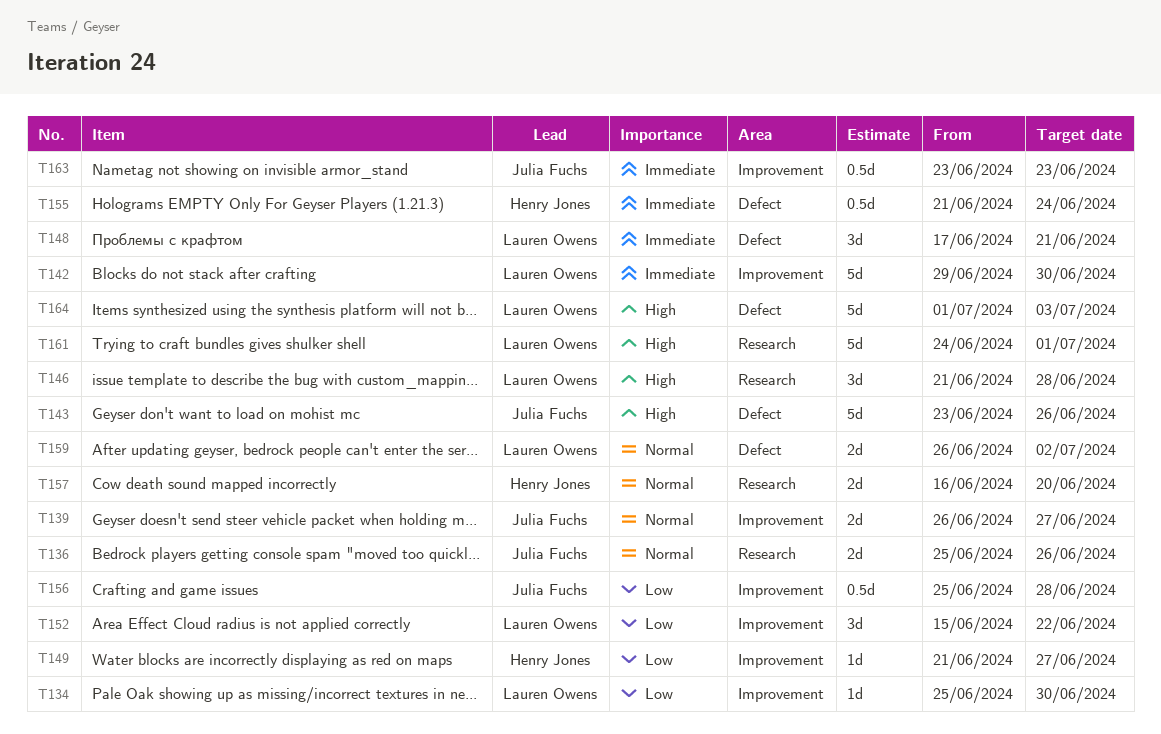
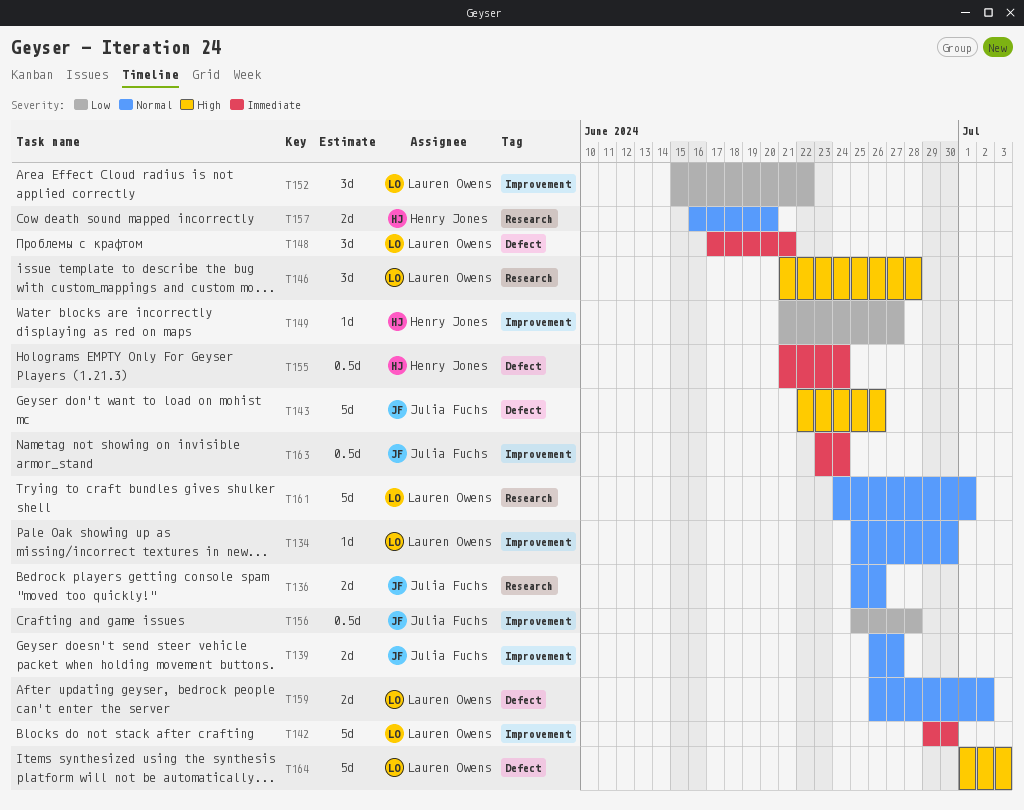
T134, priority: Low -> Normal
T143, start: Jun 23 -> Jun 22
T161, priority: High -> Normal
T163, due: Jun 23 -> Jun 24

